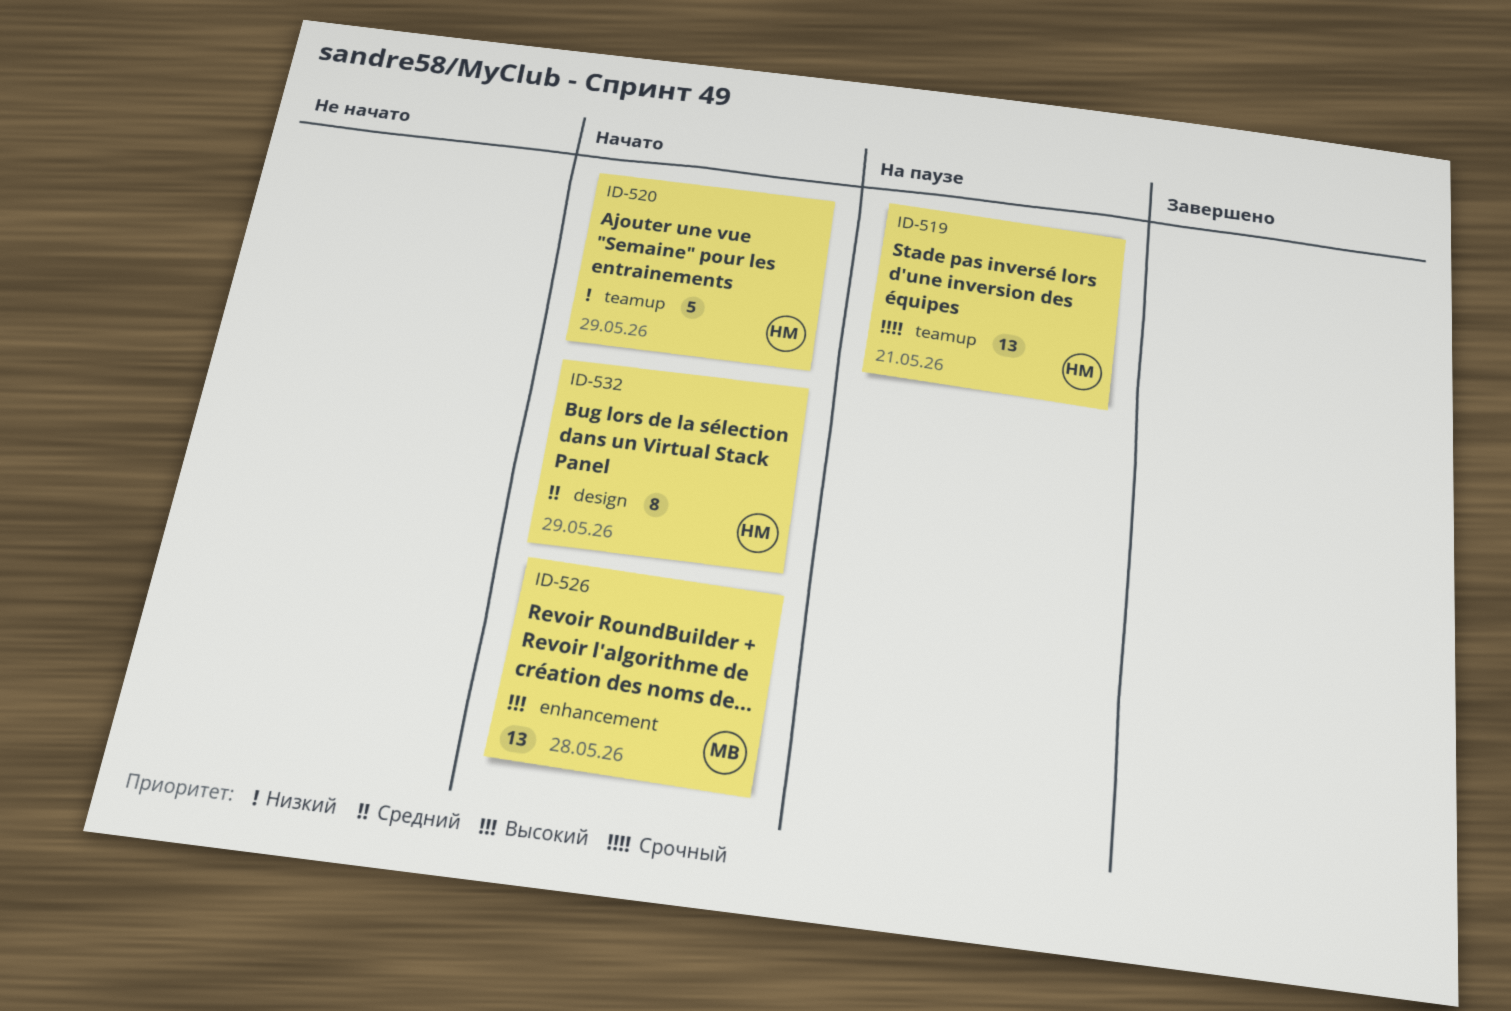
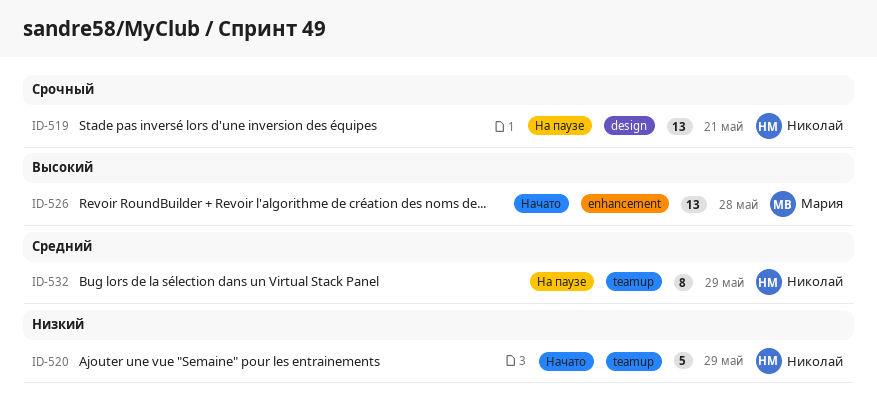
ID-519, label: teamup -> design
ID-532, status: Начато -> На паузе
ID-532, label: design -> teamup

